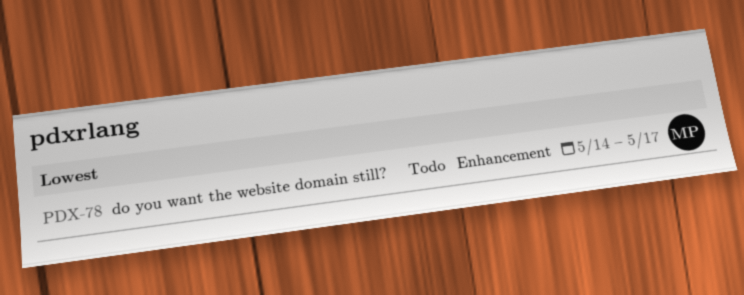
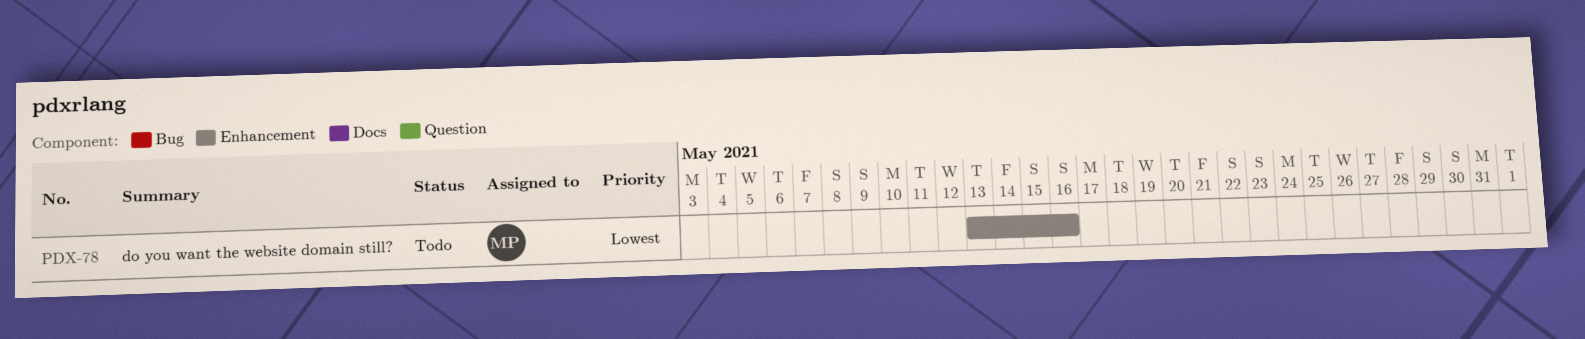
PDX-78, start: May 14 -> May 13
PDX-78, due: May 17 -> May 16

